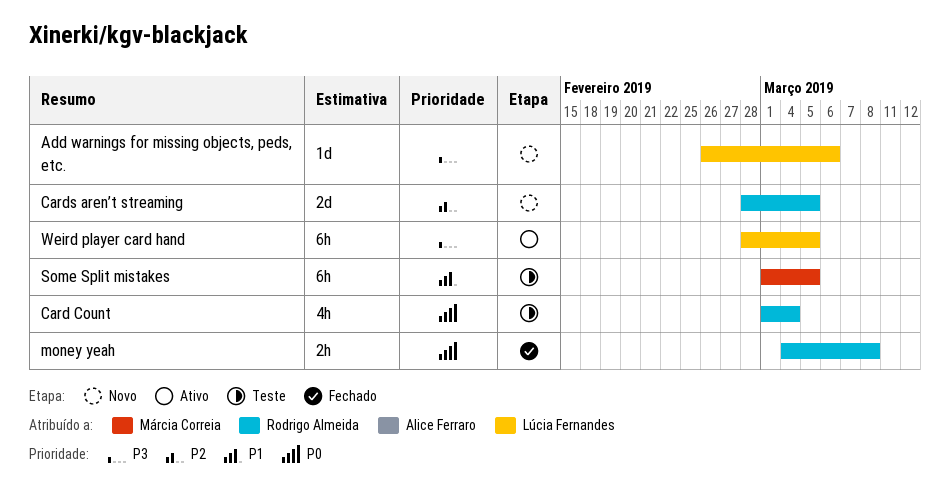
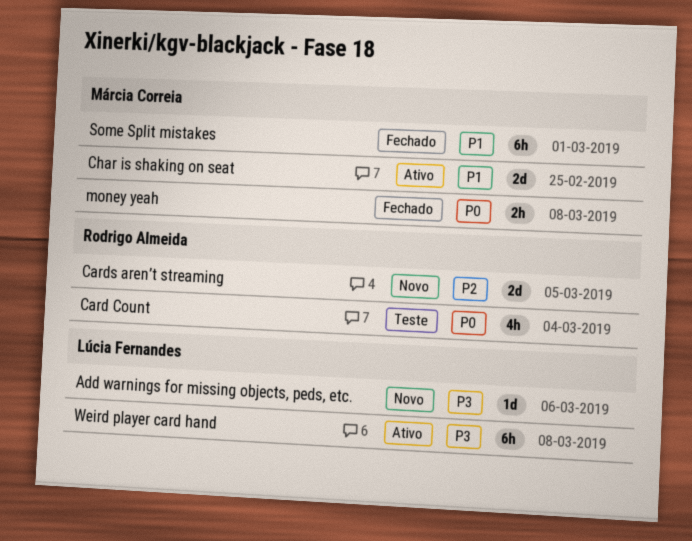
Char is shaking on seat: none -> present
money yeah, owner: Rodrigo Almeida -> Márcia Correia
Some Split mistakes, status: Teste -> Fechado
Some Split mistakes, due: Mar 5 -> Mar 1
Weird player card hand, due: Mar 5 -> Mar 8

